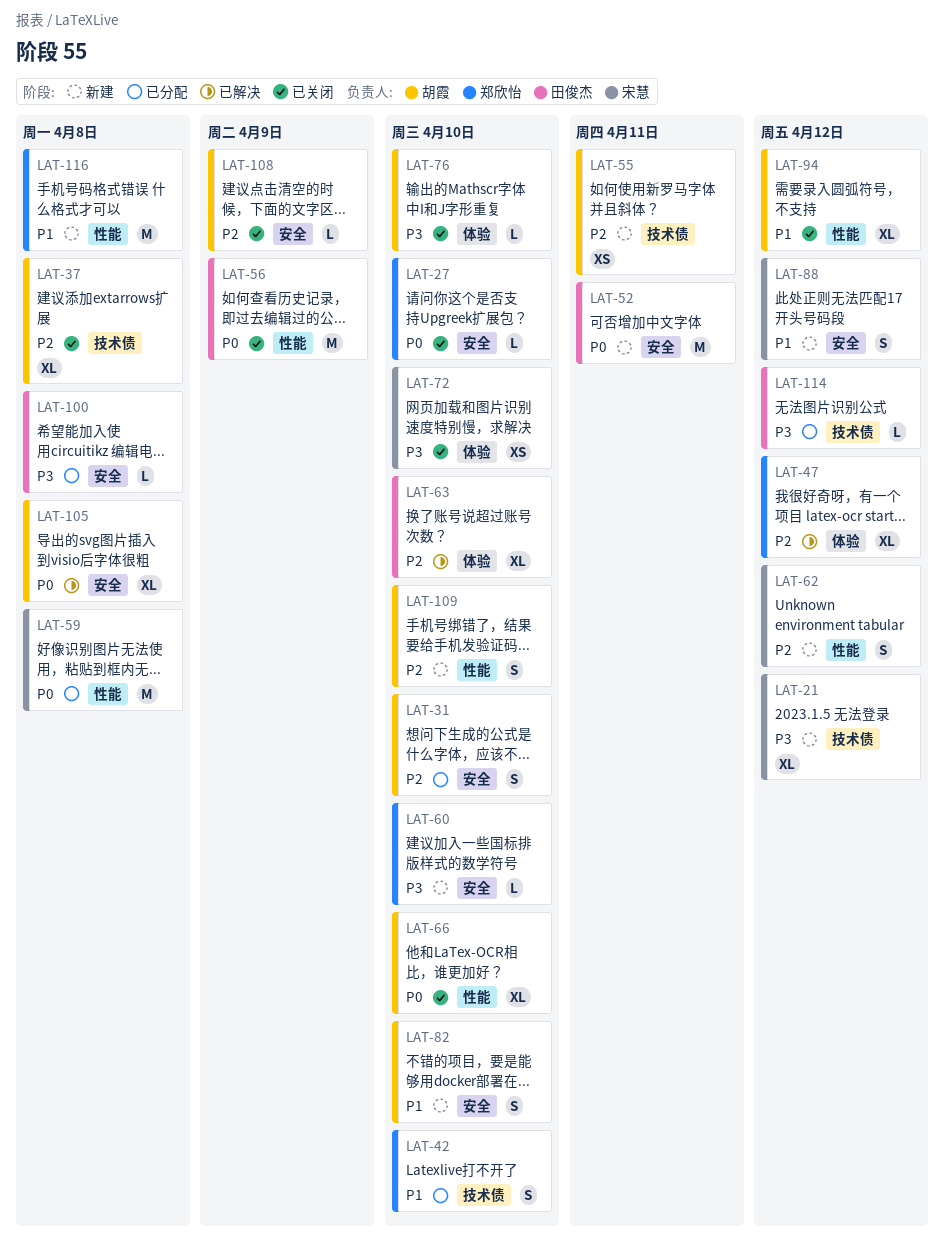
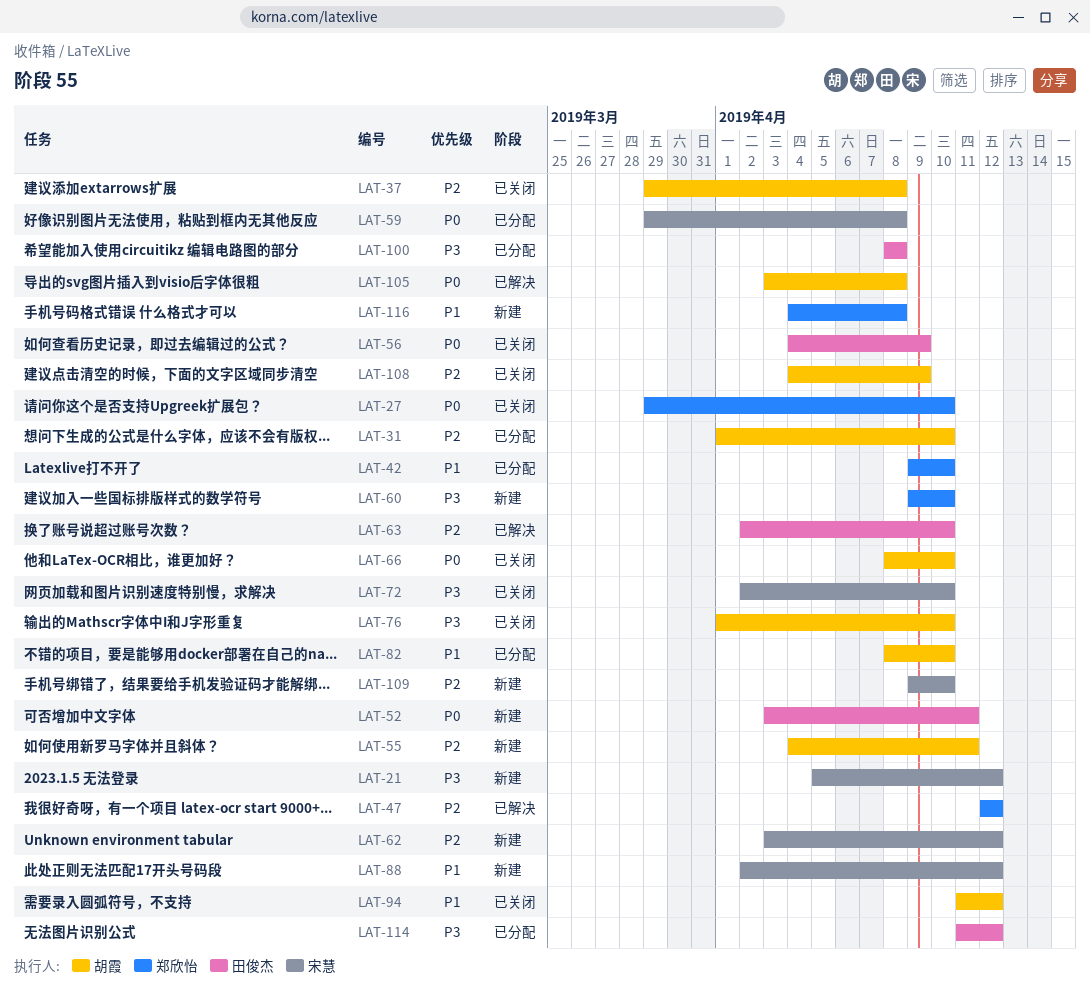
LAT-82, status: 新建 -> 已分配
LAT-109, owner: 胡霞 -> 宋慧

